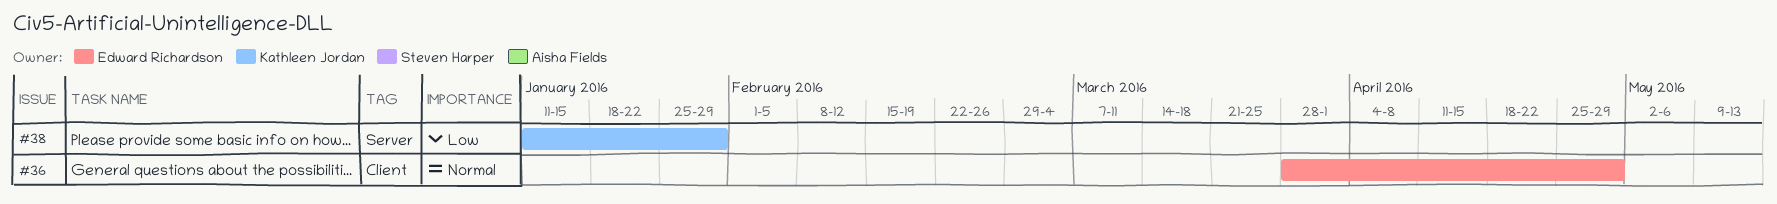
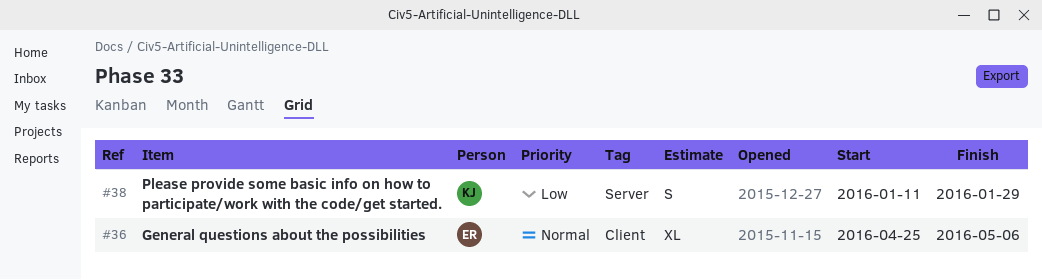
#36, start: Mar 28 -> Apr 25
#36, due: Apr 29 -> May 6

